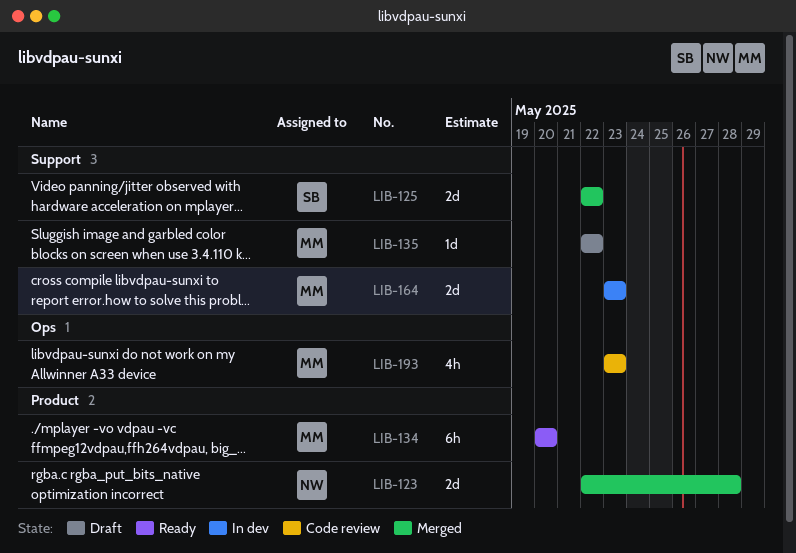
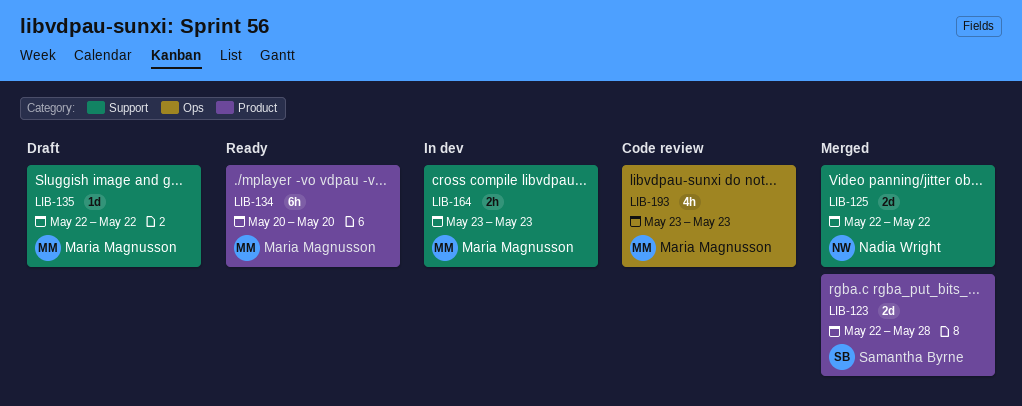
LIB-123, owner: Nadia Wright -> Samantha Byrne
LIB-125, owner: Samantha Byrne -> Nadia Wright
LIB-164, estimate: 2d -> 2h

